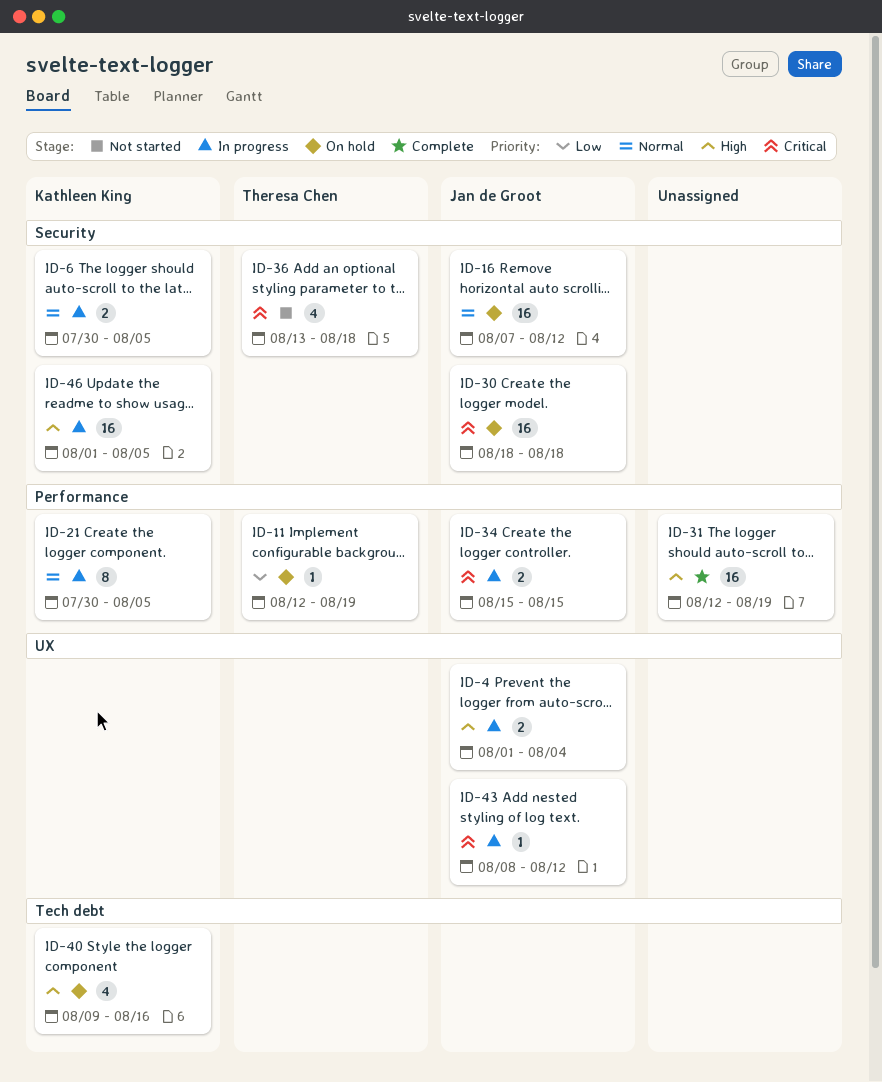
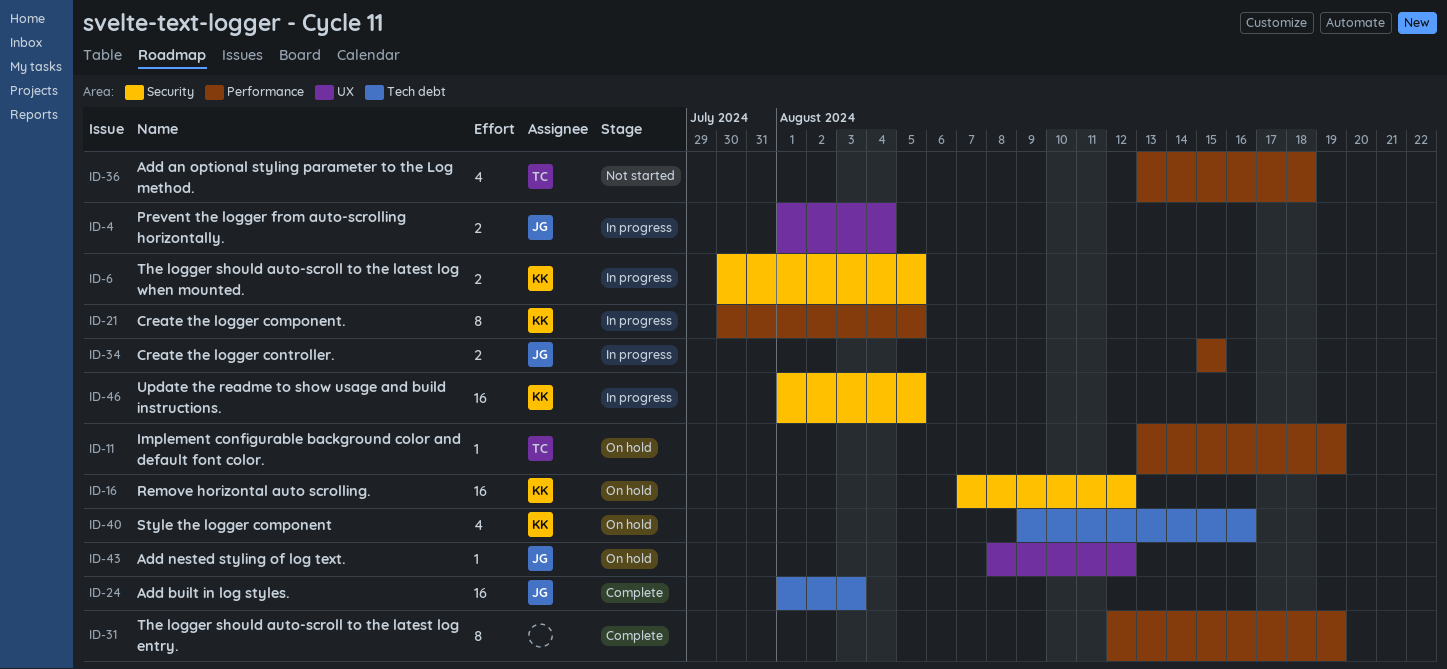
ID-11, start: Aug 12 -> Aug 13
ID-16, owner: Jan de Groot -> Kathleen King
ID-24: none -> present
ID-30: present -> none
ID-31, estimate: 16 -> 8
ID-36, label: Security -> Performance
ID-43, status: In progress -> On hold

